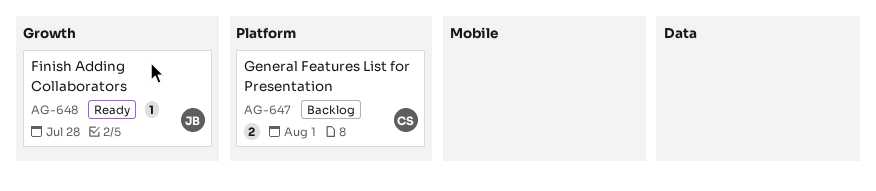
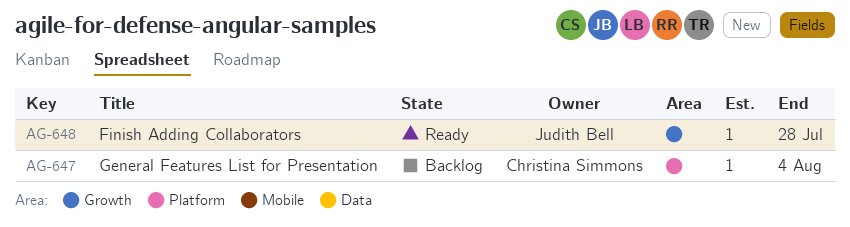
AG-647, estimate: 2 -> 1
AG-647, due: Aug 1 -> Aug 4

